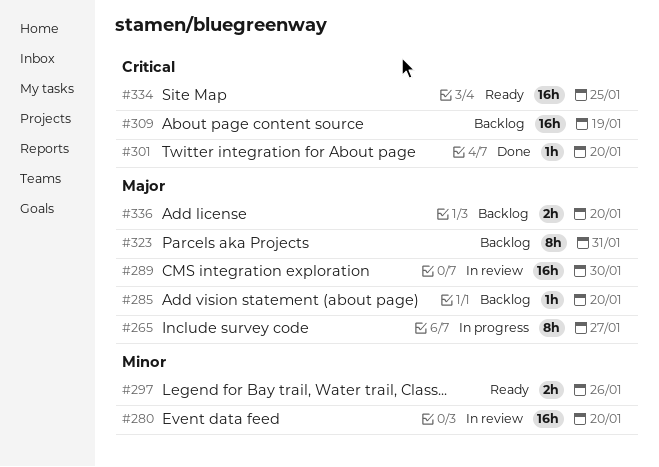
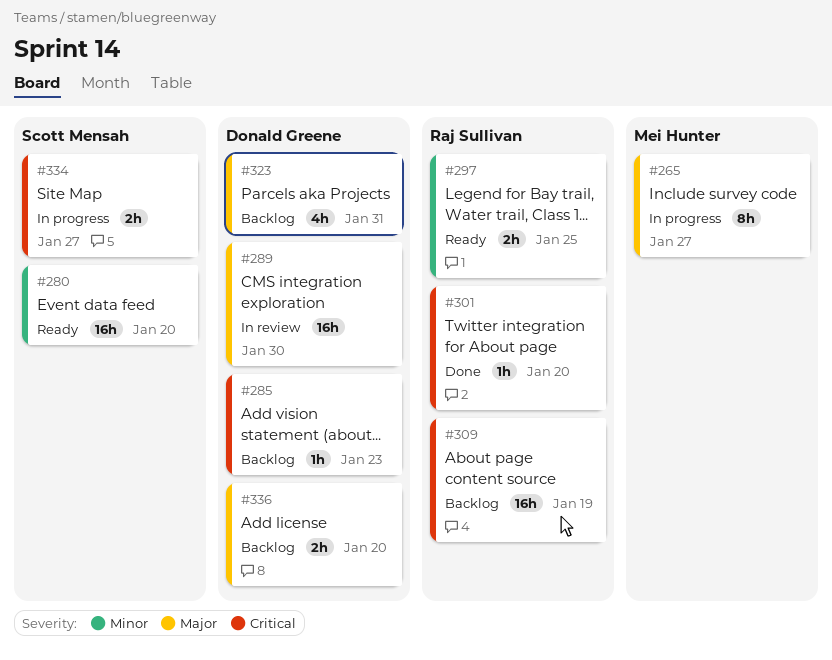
#280, status: In review -> Ready
#285, priority: Major -> Critical
#285, due: Jan 20 -> Jan 23
#297, due: Jan 26 -> Jan 25
#323, estimate: 8h -> 4h
#334, status: Ready -> In progress
#334, estimate: 16h -> 2h
#334, due: Jan 25 -> Jan 27

